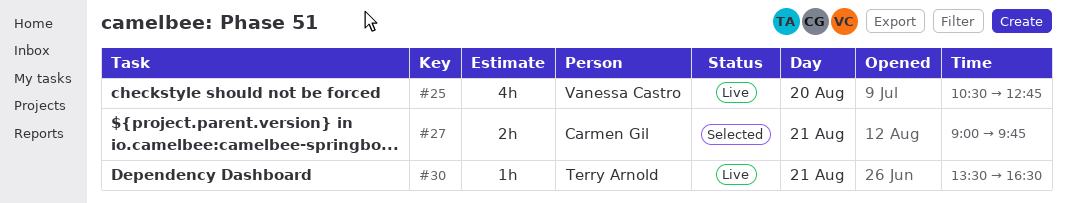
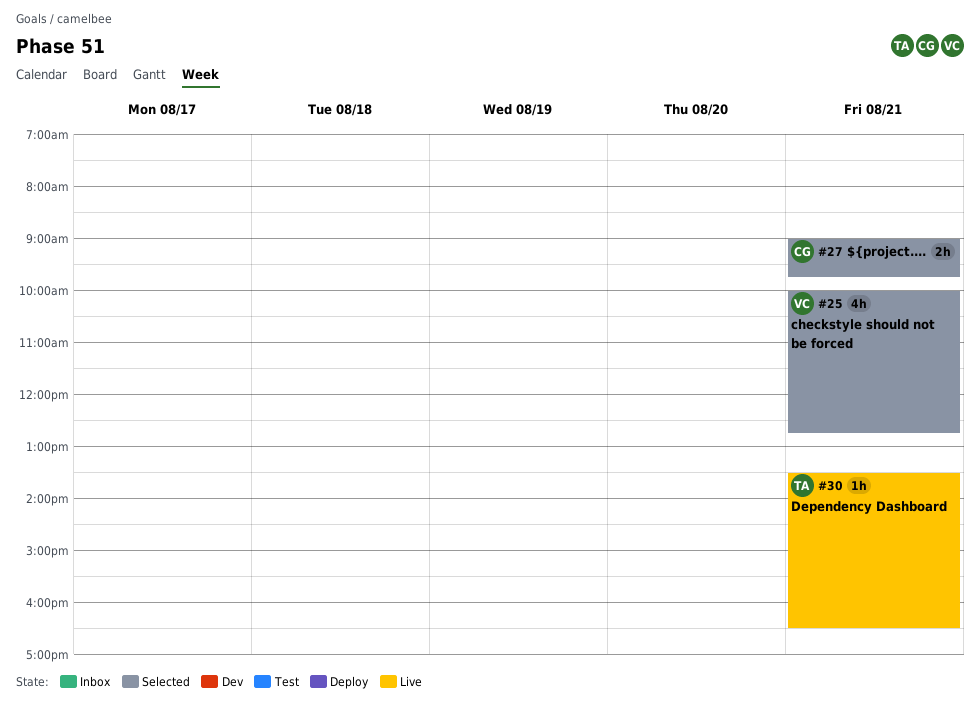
#25, status: Live -> Selected
#25, day: Aug 20 -> Aug 21
#25, begins: 10:30 -> 10:00

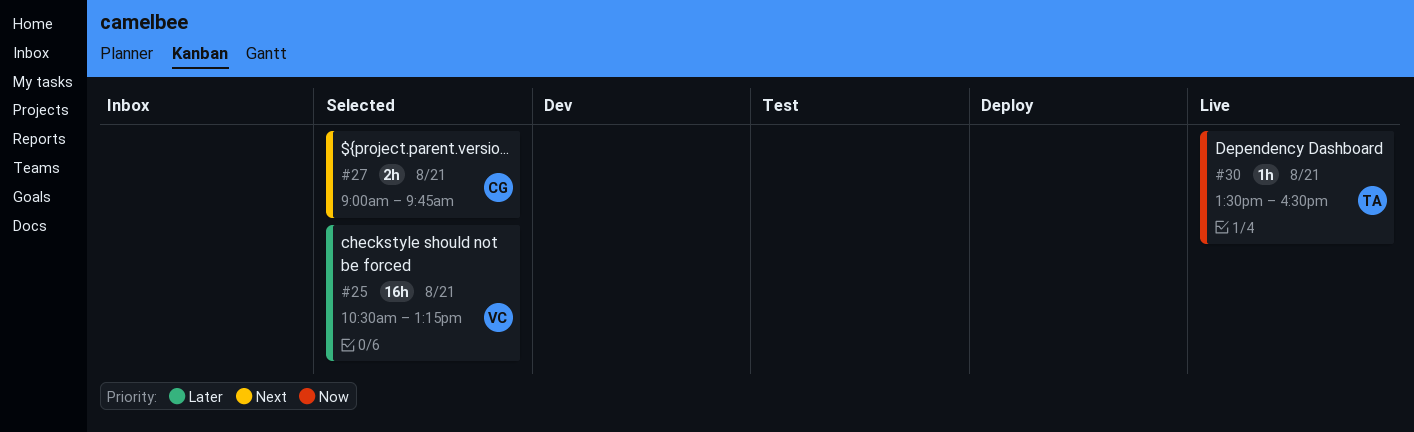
#25, estimate: 4h -> 16h
#25, begins: 10:00 -> 10:30
#25, ends: 12:45 -> 13:15

